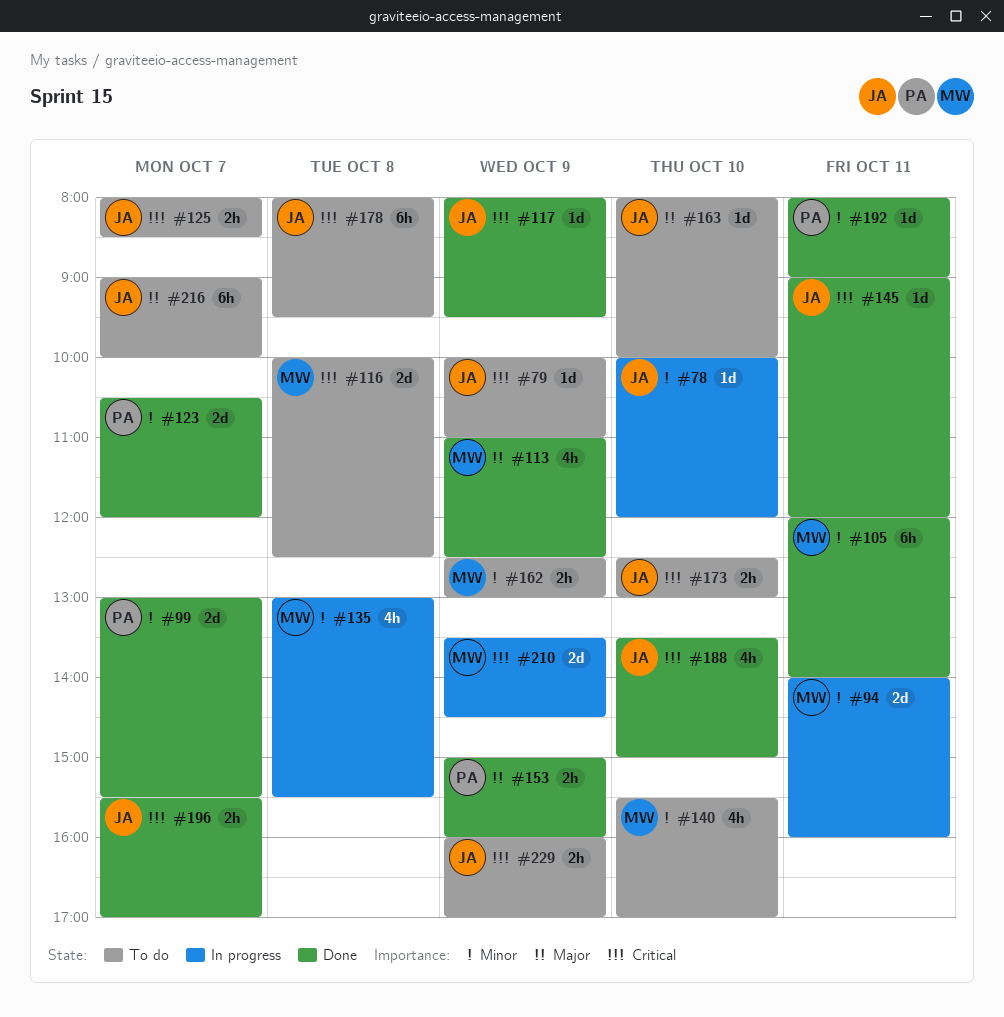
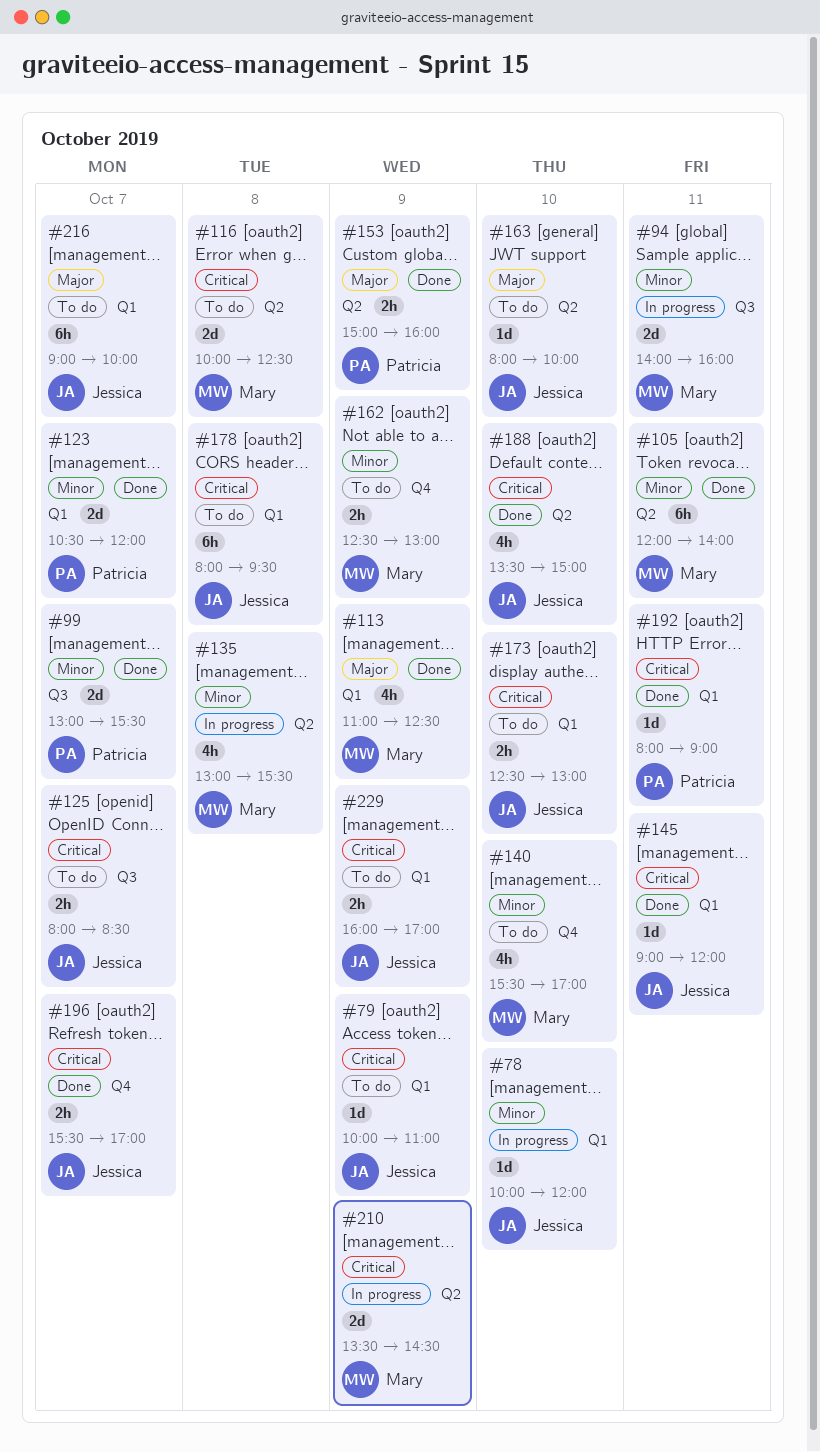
#117: present -> none
#192, priority: Minor -> Critical

